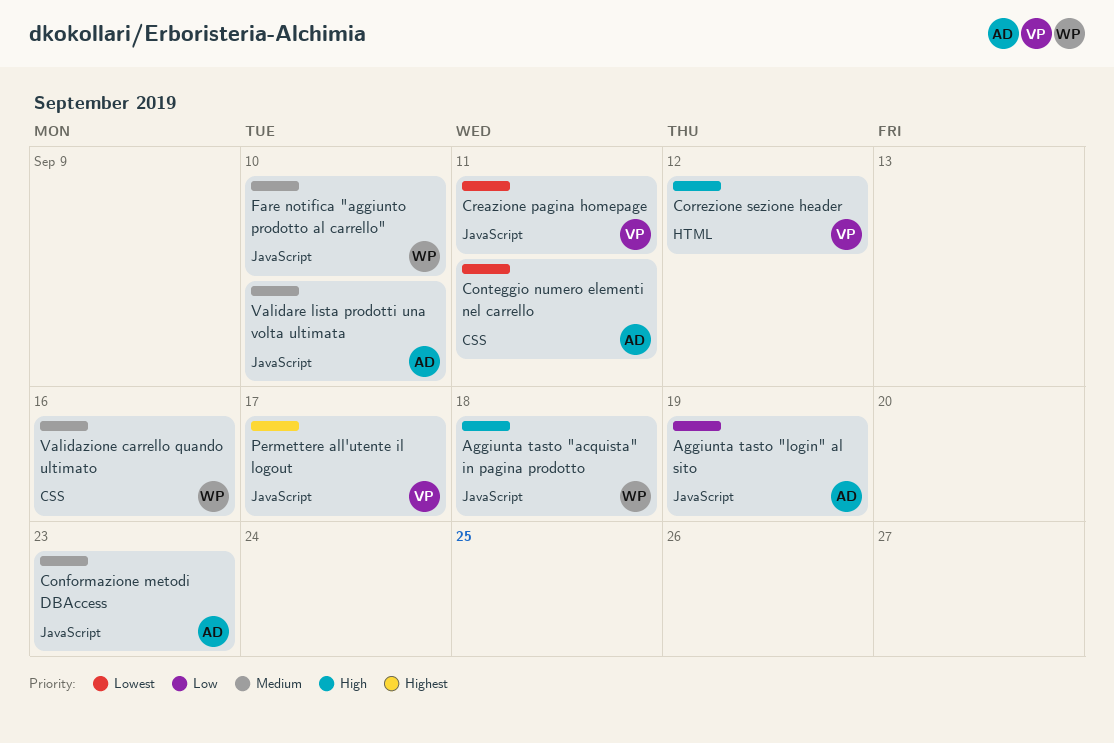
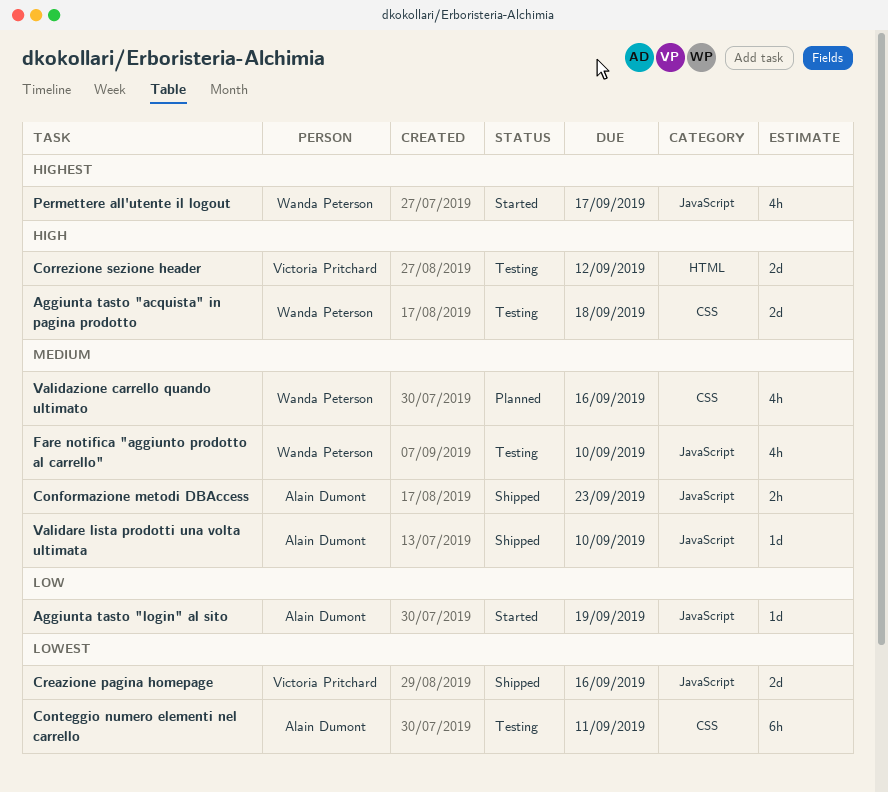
Aggiunta tasto "acquista" in pagina prodotto, label: JavaScript -> CSS
Creazione pagina homepage, due: Sep 11 -> Sep 16
Permettere all'utente il logout, owner: Victoria Pritchard -> Wanda Peterson

